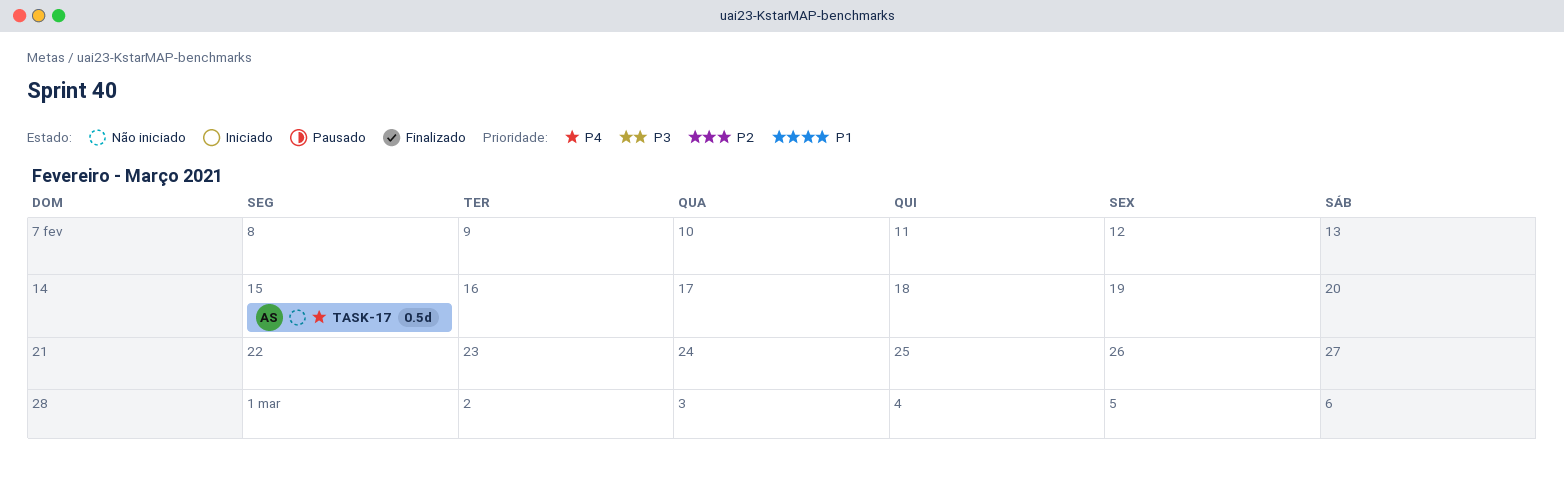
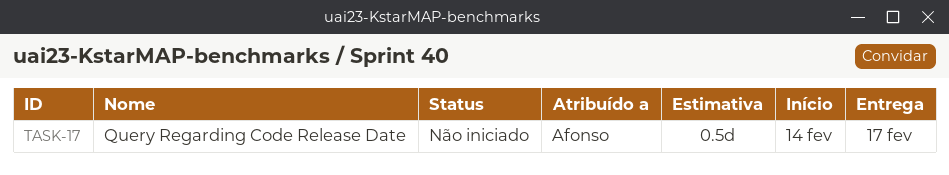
TASK-17, start: Feb 15 -> Feb 14
TASK-17, due: Feb 15 -> Feb 17

